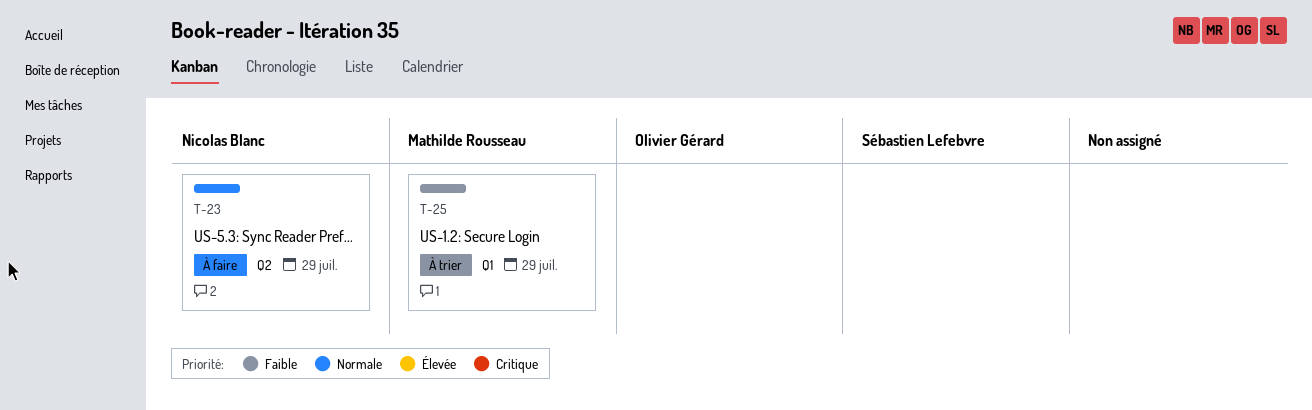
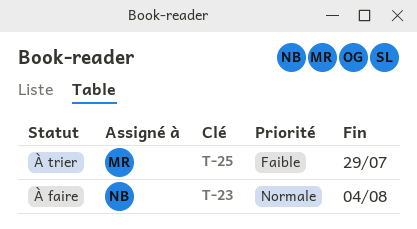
T-23, due: Jul 29 -> Aug 4

